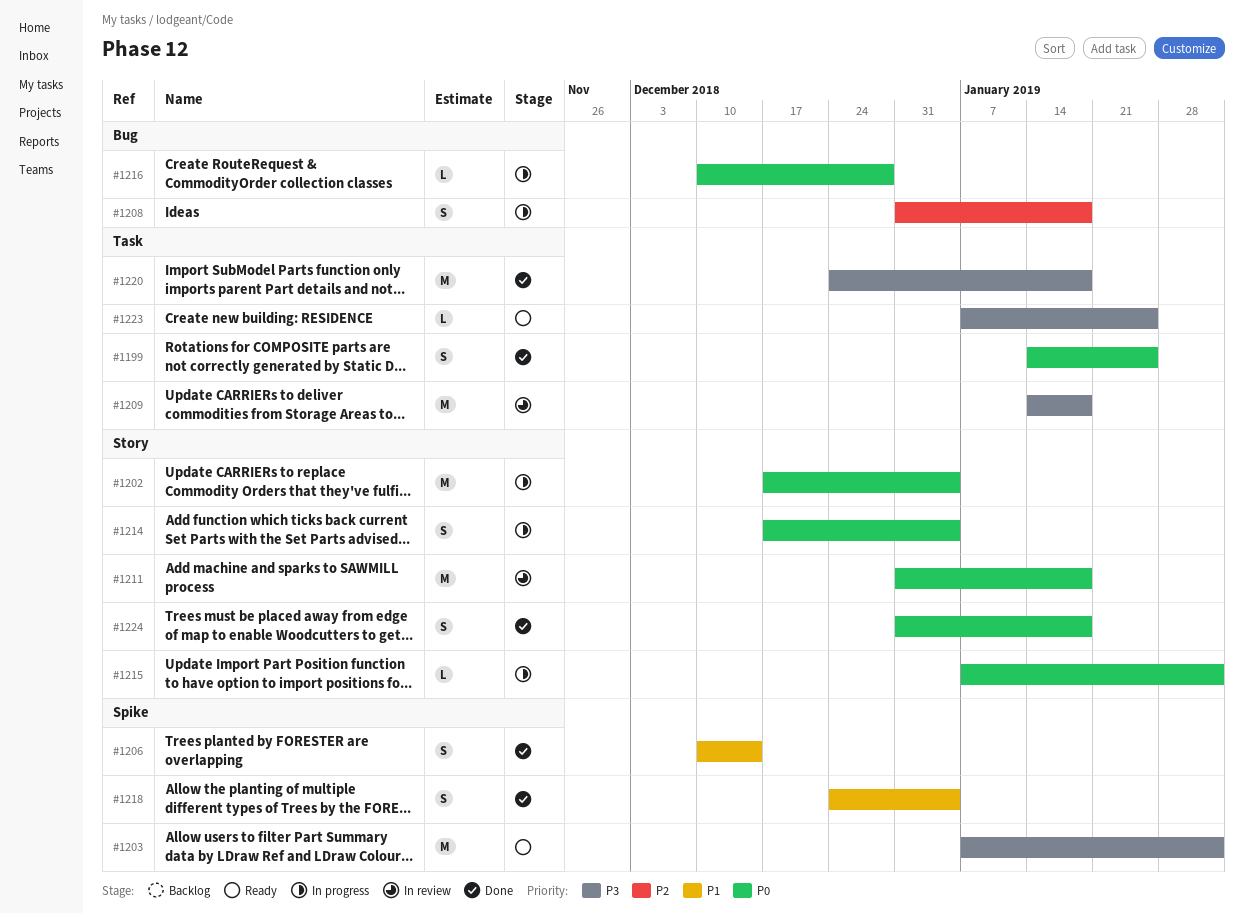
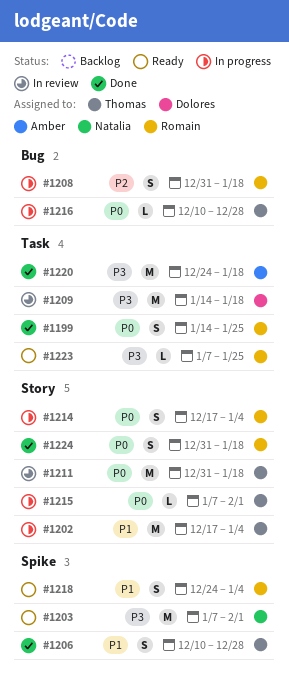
#1202, priority: P0 -> P1
#1206, due: Dec 14 -> Dec 28
#1218, status: Done -> Ready

